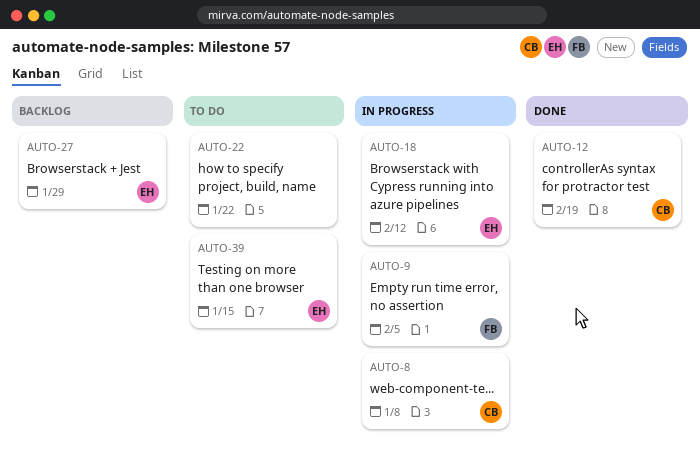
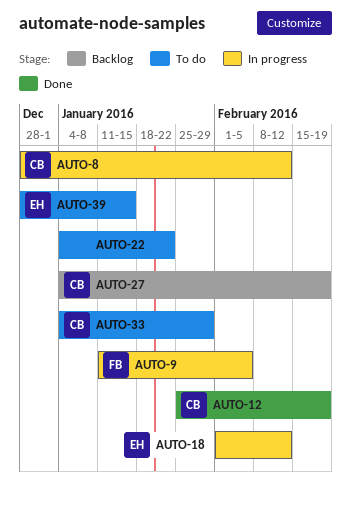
AUTO-8, due: Jan 8 -> Feb 12
AUTO-27, owner: EH -> CB
AUTO-27, due: Jan 29 -> Feb 19
AUTO-33: none -> present

